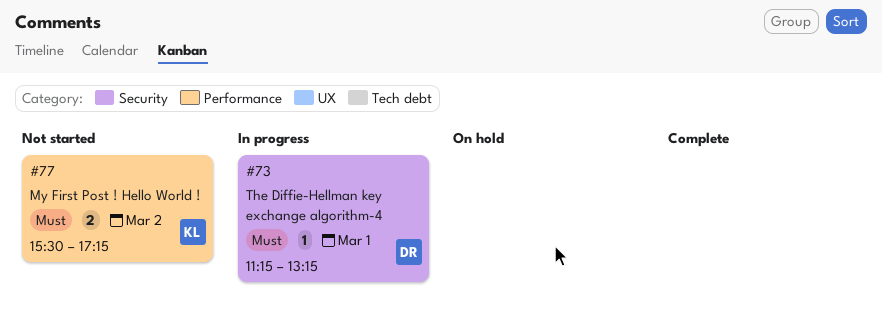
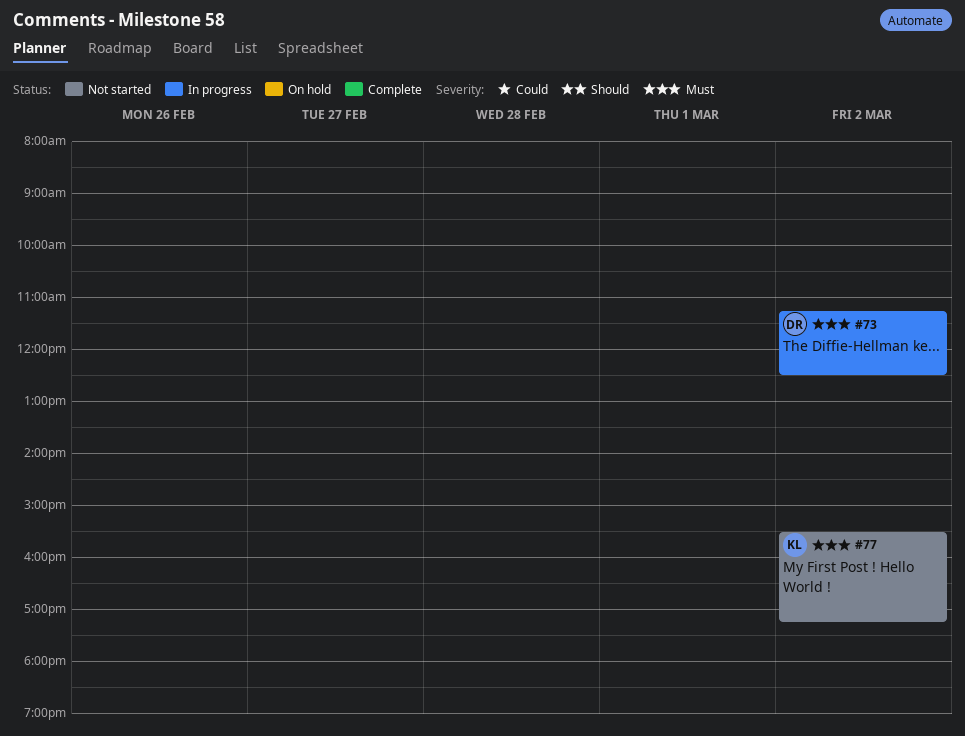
#73, day: Mar 1 -> Mar 2
#73, ends: 13:15 -> 12:30

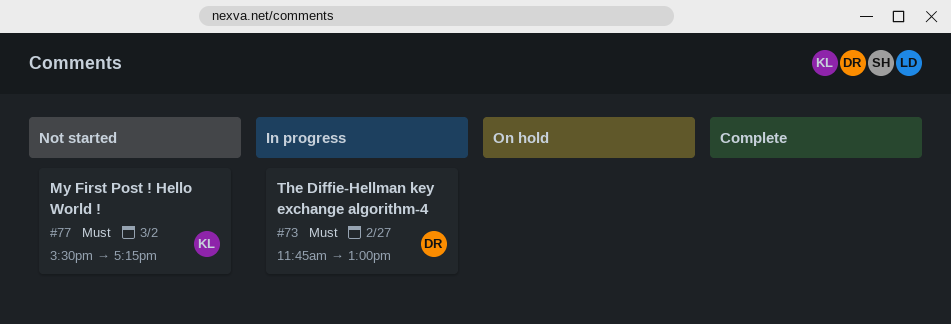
#73, day: Mar 2 -> Feb 27
#73, begins: 11:15 -> 11:45
#73, ends: 12:30 -> 13:00

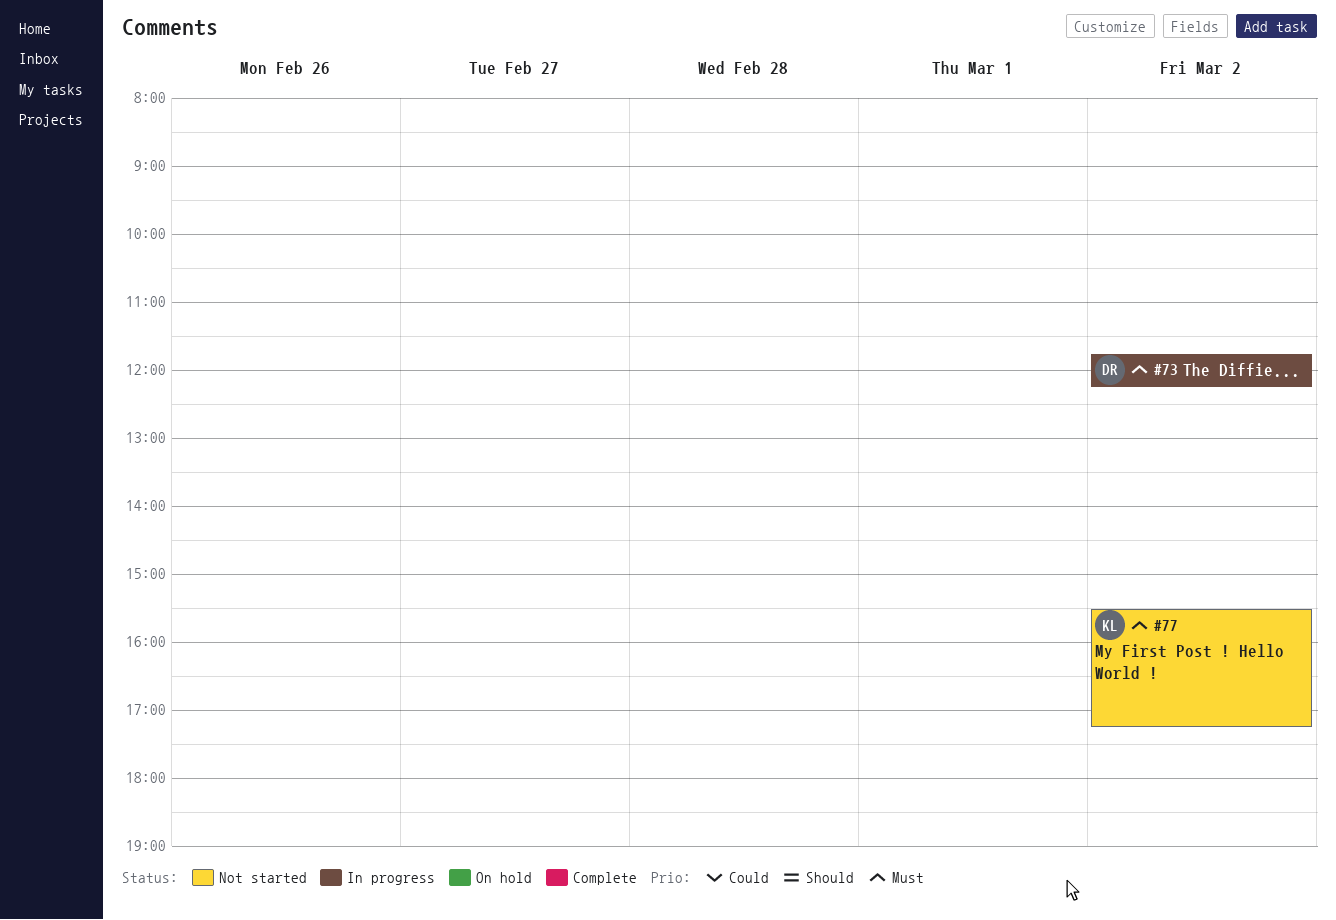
#73, day: Feb 27 -> Mar 2
#73, ends: 13:00 -> 12:15

